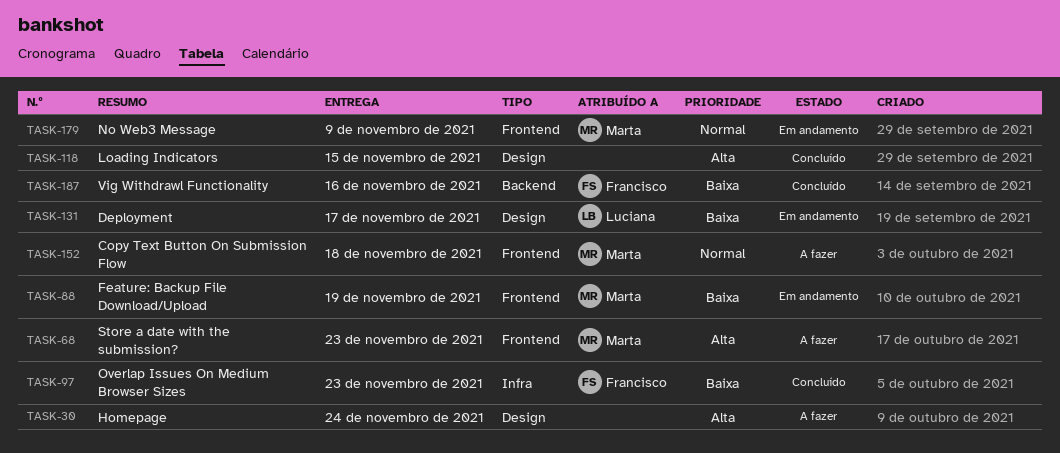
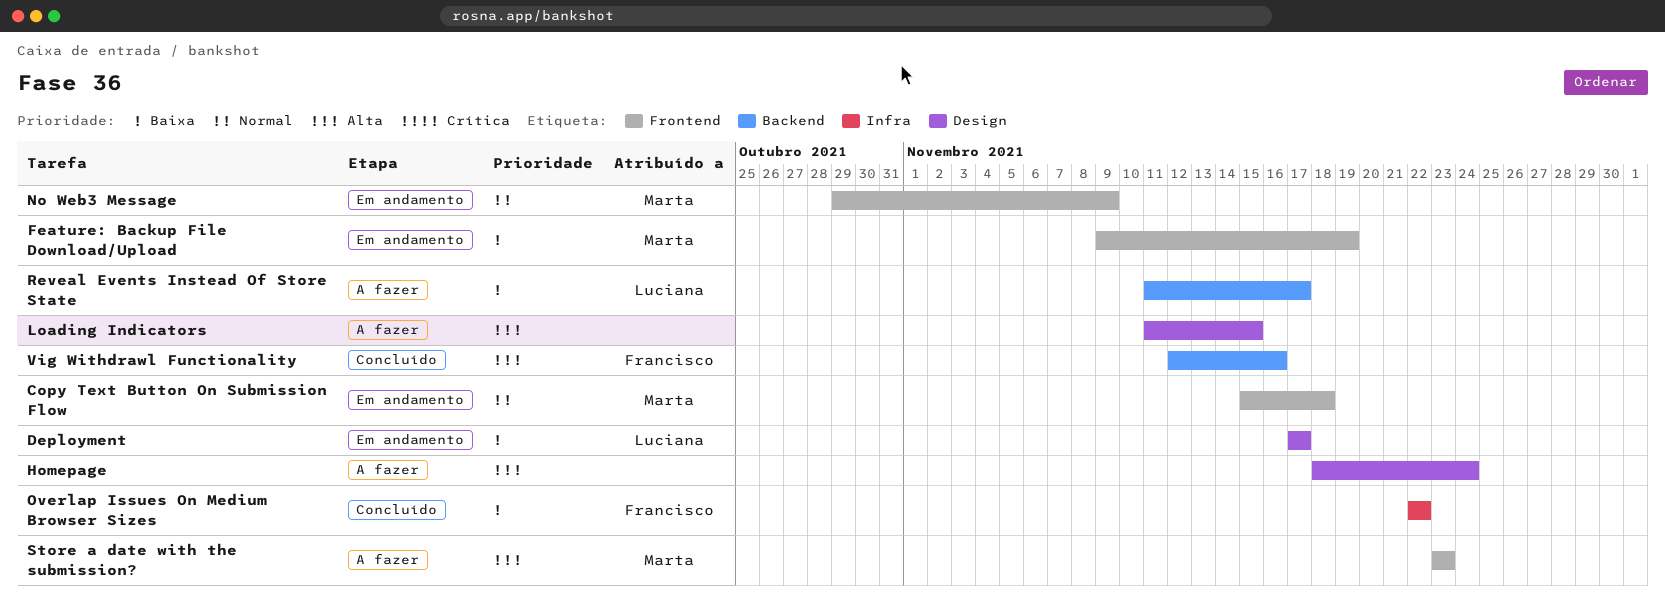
Copy Text Button On Submission Flow, status: A fazer -> Em andamento
Loading Indicators, status: Concluído -> A fazer
Overlap Issues On Medium Browser Sizes, due: Nov 23 -> Nov 22
Reveal Events Instead Of Store State: none -> present
Vig Withdrawl Functionality, priority: Baixa -> Alta

